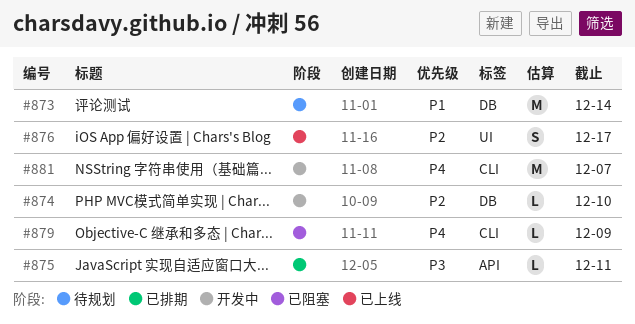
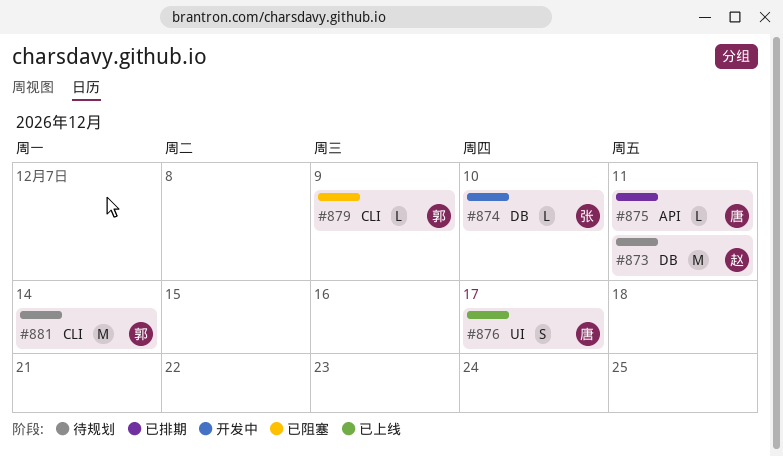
#873, due: Dec 14 -> Dec 11
#881, status: 开发中 -> 待规划
#881, due: Dec 7 -> Dec 14

